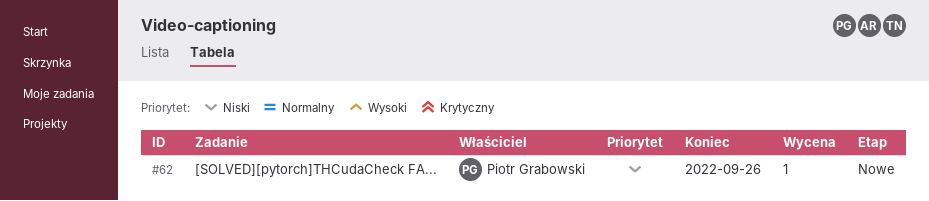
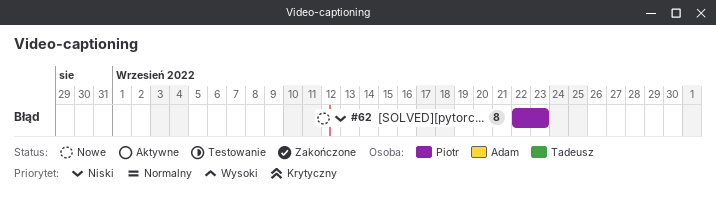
#62, estimate: 1 -> 8
#62, due: Sep 26 -> Sep 23

